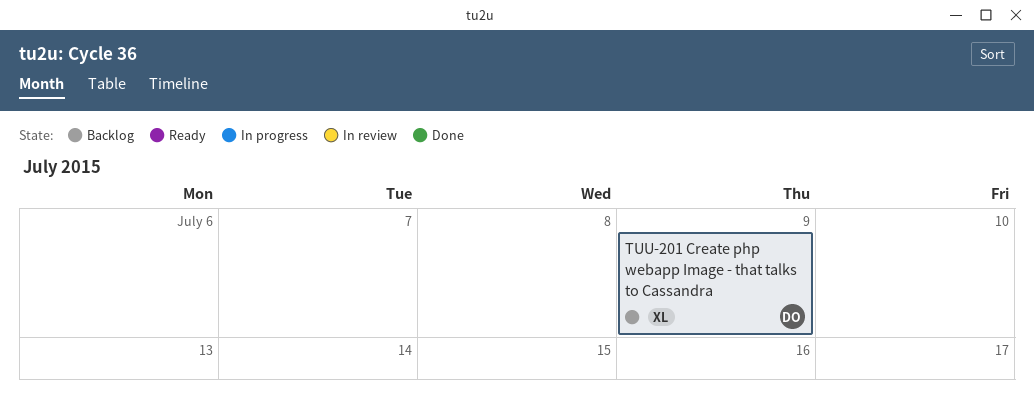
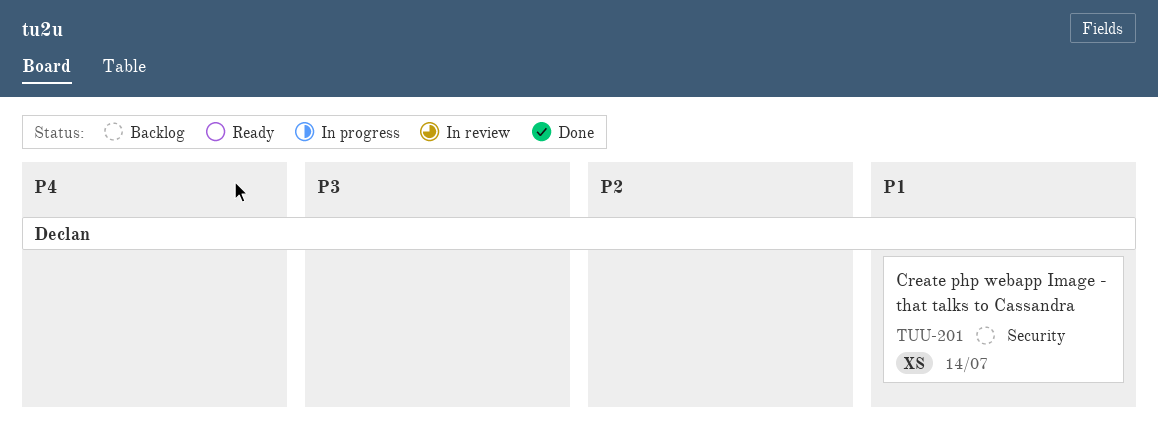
TUU-201, estimate: XL -> XS
TUU-201, due: Jul 9 -> Jul 14

